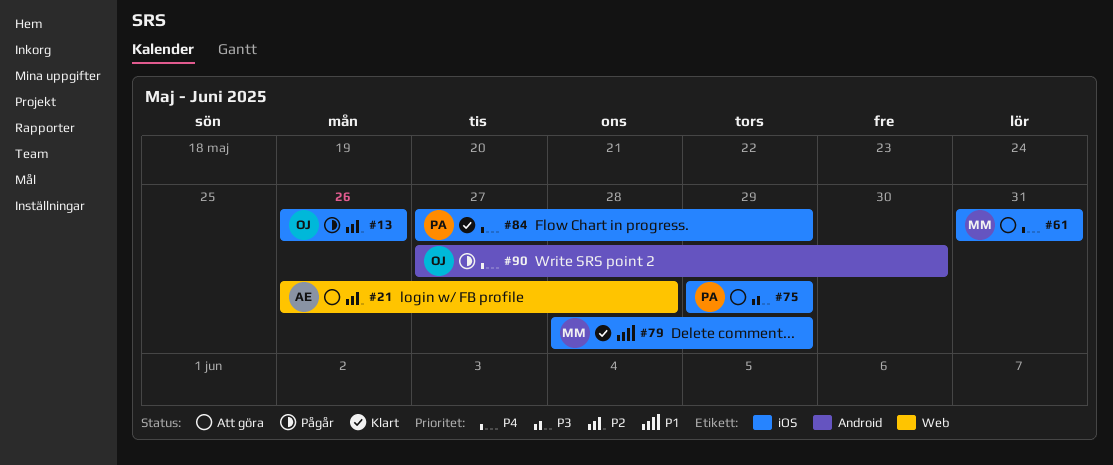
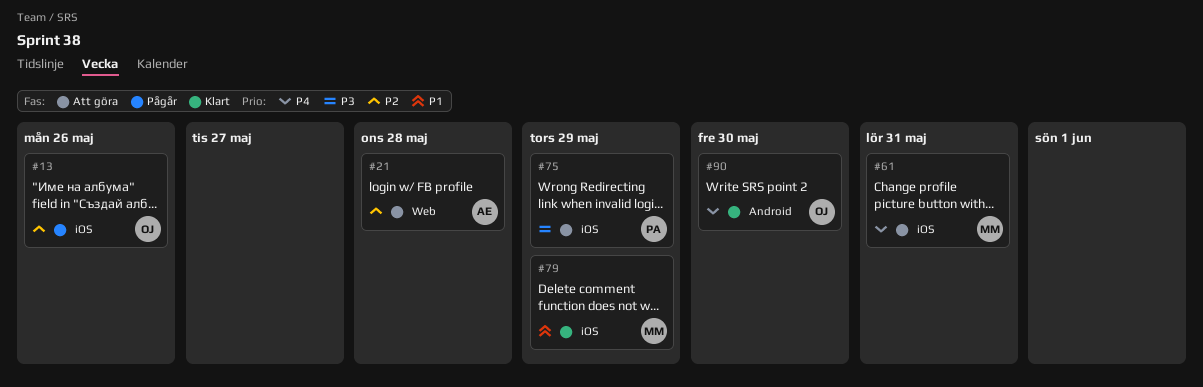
#84: present -> none
#90, status: Pågår -> Klart

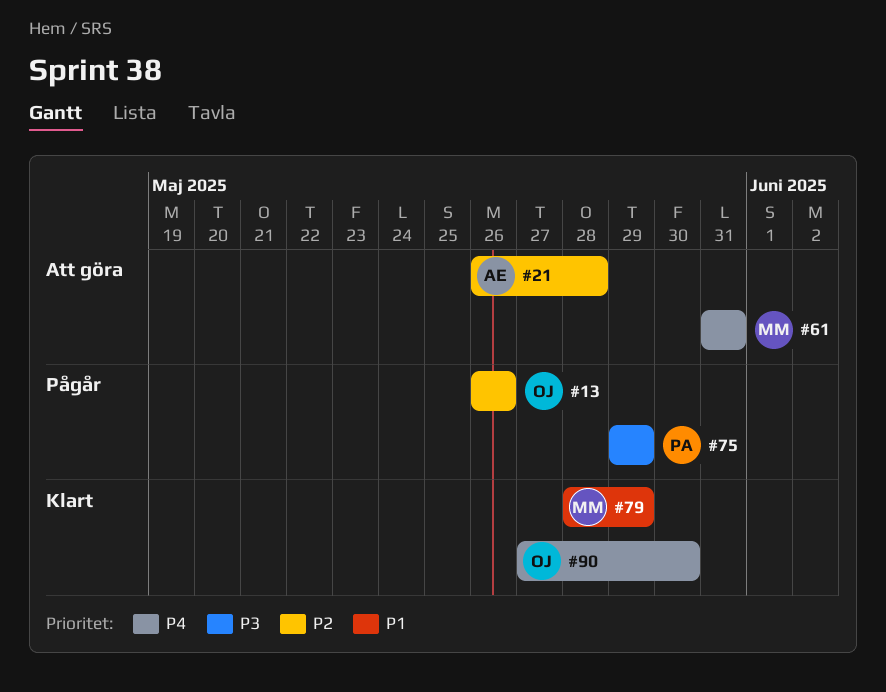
#75, status: Att göra -> Pågår

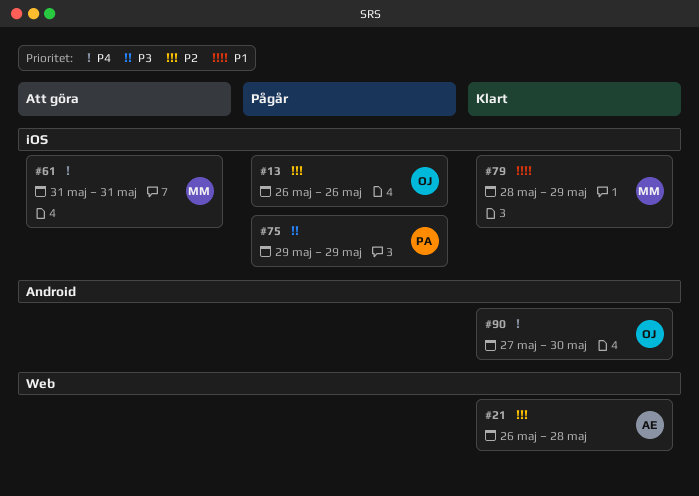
#21, status: Att göra -> Klart

